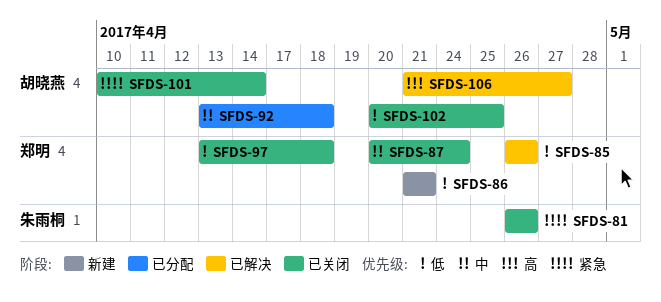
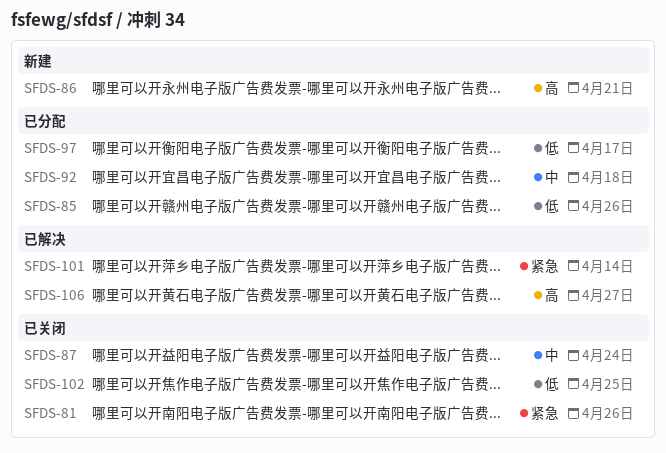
SFDS-85, status: 已解决 -> 已分配
SFDS-86, priority: 低 -> 高
SFDS-97, status: 已关闭 -> 已分配
SFDS-97, due: Apr 18 -> Apr 17
SFDS-101, status: 已关闭 -> 已解决

